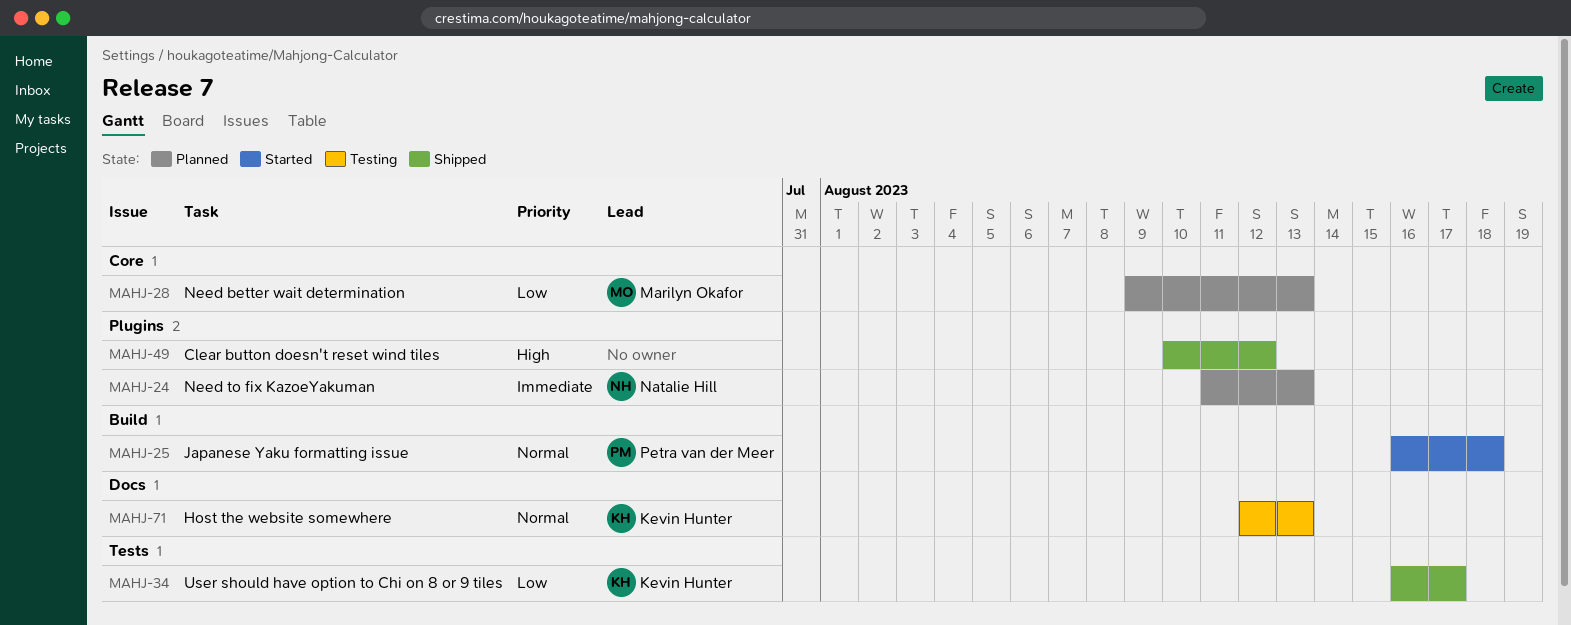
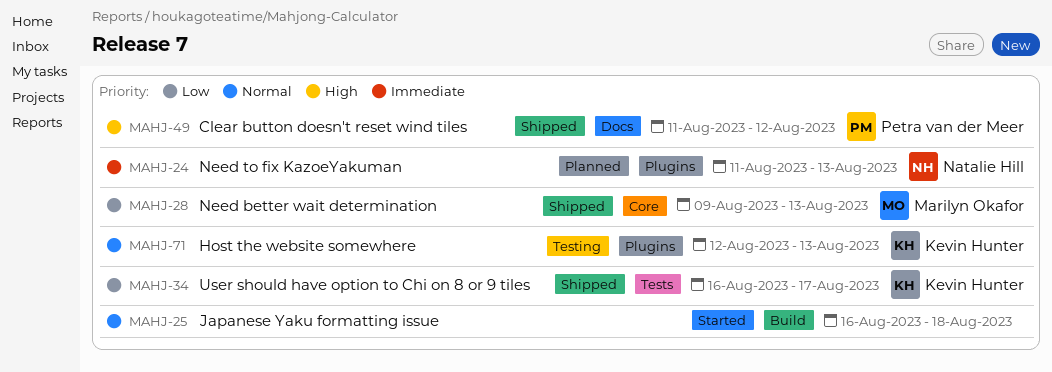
MAHJ-25, owner: Petra van der Meer -> none
MAHJ-28, status: Planned -> Shipped
MAHJ-49, owner: none -> Petra van der Meer
MAHJ-49, label: Plugins -> Docs
MAHJ-49, start: Aug 10 -> Aug 11
MAHJ-71, label: Docs -> Plugins

